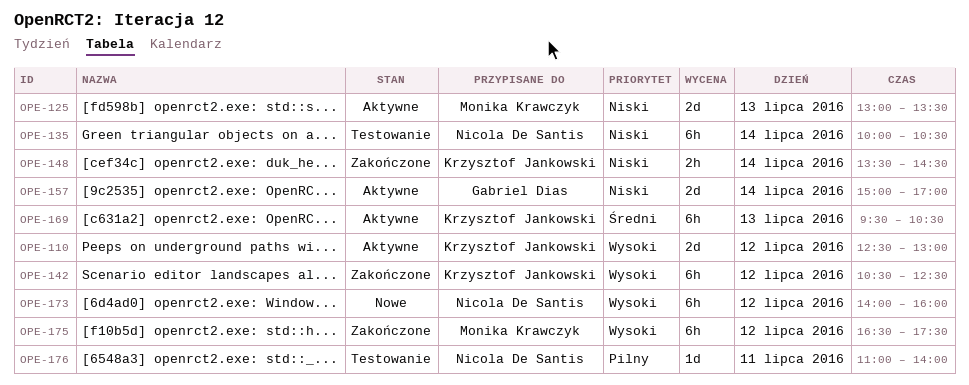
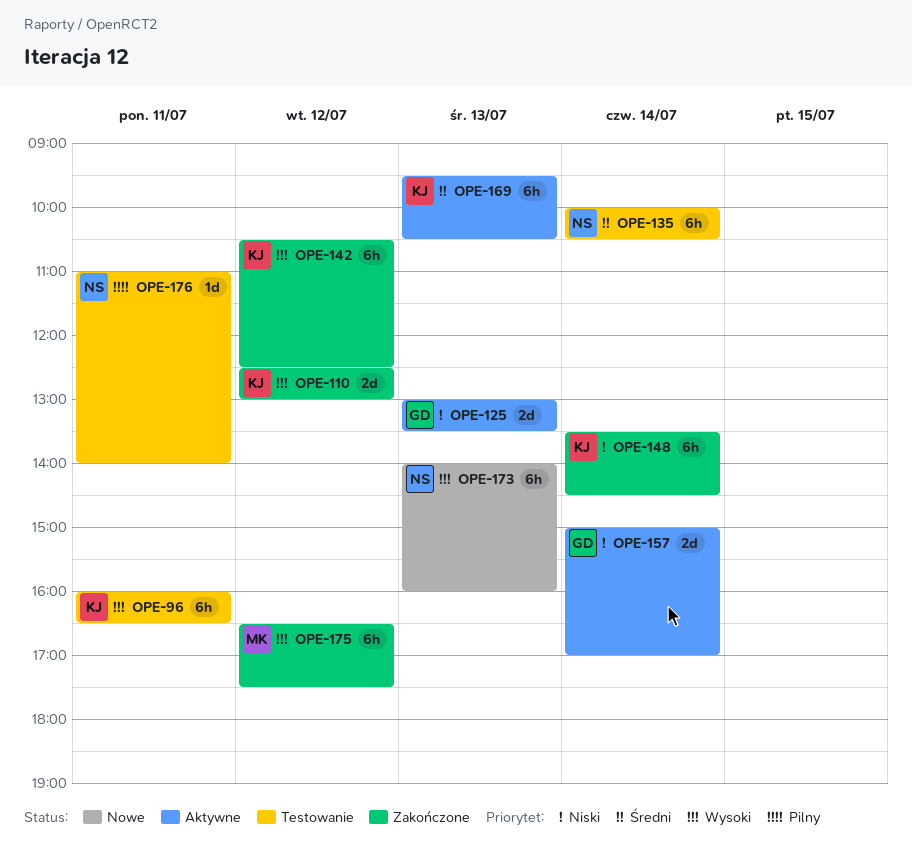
OPE-96: none -> present
OPE-110, status: Aktywne -> Zakończone
OPE-125, owner: Monika Krawczyk -> Gabriel Dias
OPE-135, priority: Niski -> Średni
OPE-148, estimate: 2h -> 6h
OPE-173, day: Jul 12 -> Jul 13

